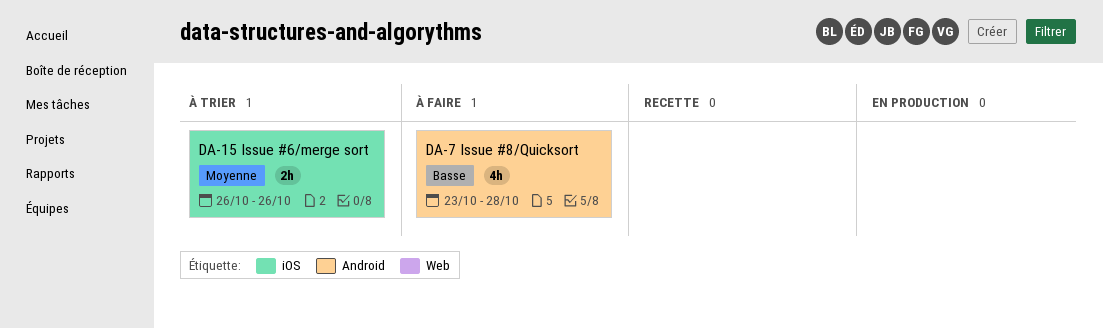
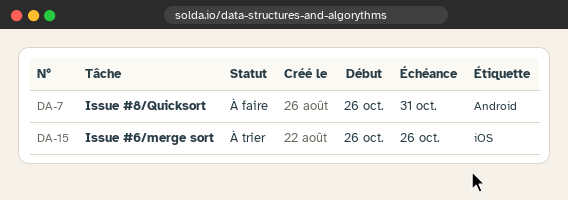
DA-7, start: Oct 23 -> Oct 26
DA-7, due: Oct 28 -> Oct 31

